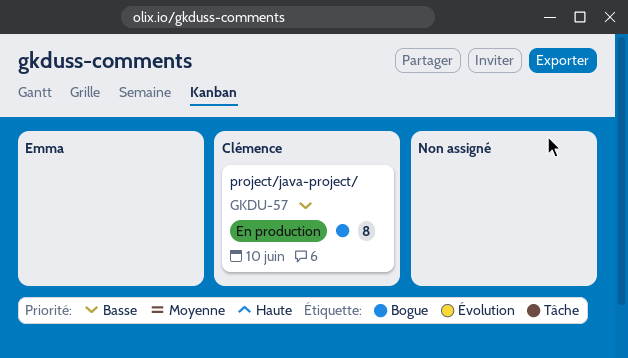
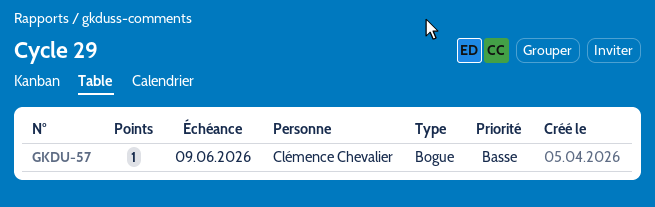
GKDU-57, estimate: 8 -> 1
GKDU-57, due: Jun 10 -> Jun 9

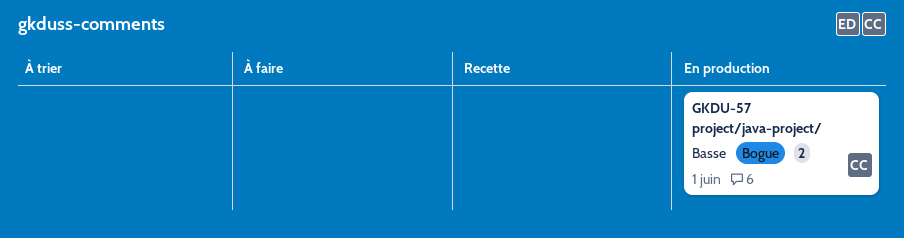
GKDU-57, estimate: 1 -> 2
GKDU-57, due: Jun 9 -> Jun 1

